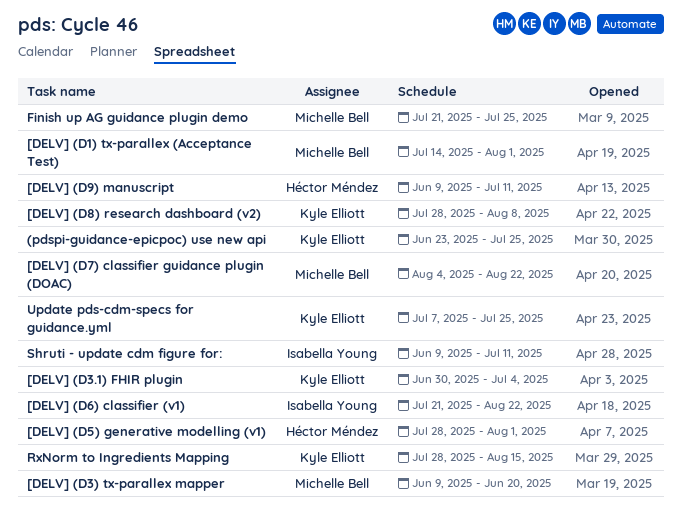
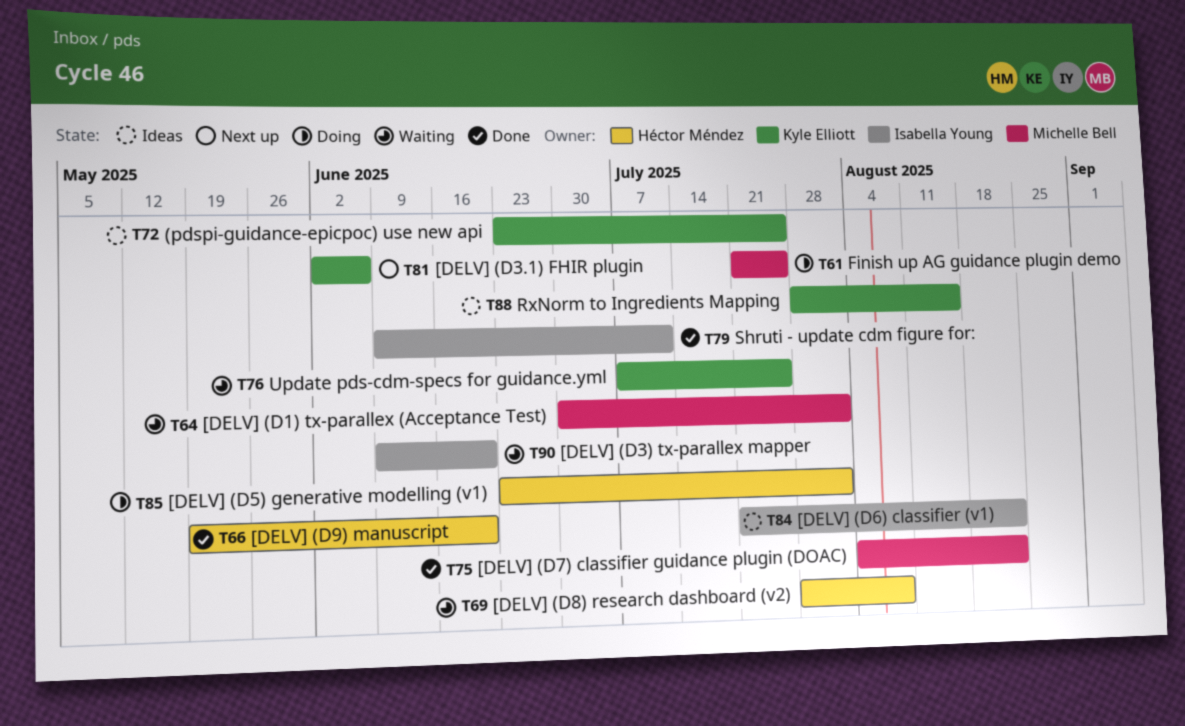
[DELV] (D1) tx-parallex (Acceptance Test), start: Jul 14 -> Jun 30
[DELV] (D3) tx-parallex mapper, owner: Michelle Bell -> Isabella Young
[DELV] (D3.1) FHIR plugin, start: Jun 30 -> Jun 2
[DELV] (D3.1) FHIR plugin, due: Jul 4 -> Jun 6
[DELV] (D5) generative modelling (v1), start: Jul 28 -> Jun 23
[DELV] (D8) research dashboard (v2), owner: Kyle Elliott -> Héctor Méndez
[DELV] (D9) manuscript, start: Jun 9 -> May 19
[DELV] (D9) manuscript, due: Jul 11 -> Jun 20

